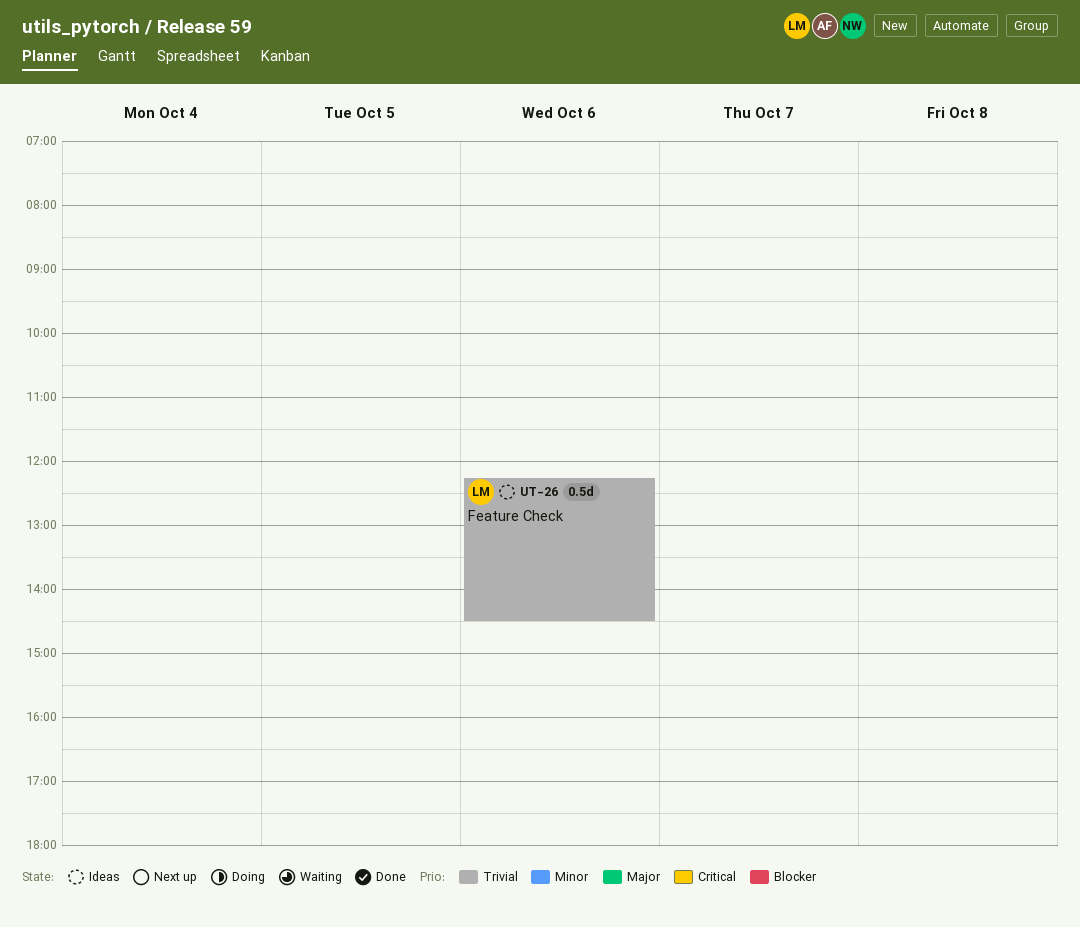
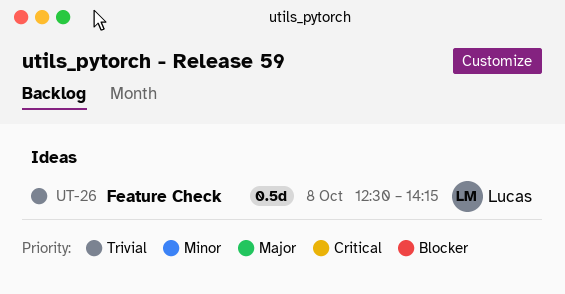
UT-26, day: Oct 6 -> Oct 8
UT-26, begins: 12:15 -> 12:30
UT-26, ends: 14:30 -> 14:15

